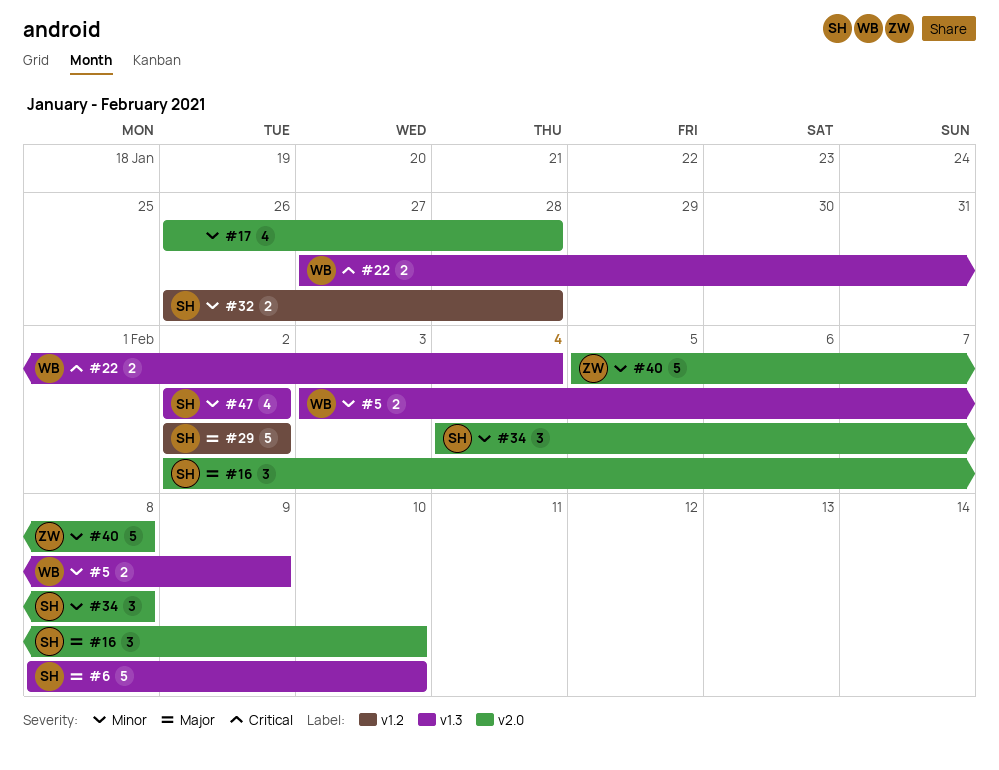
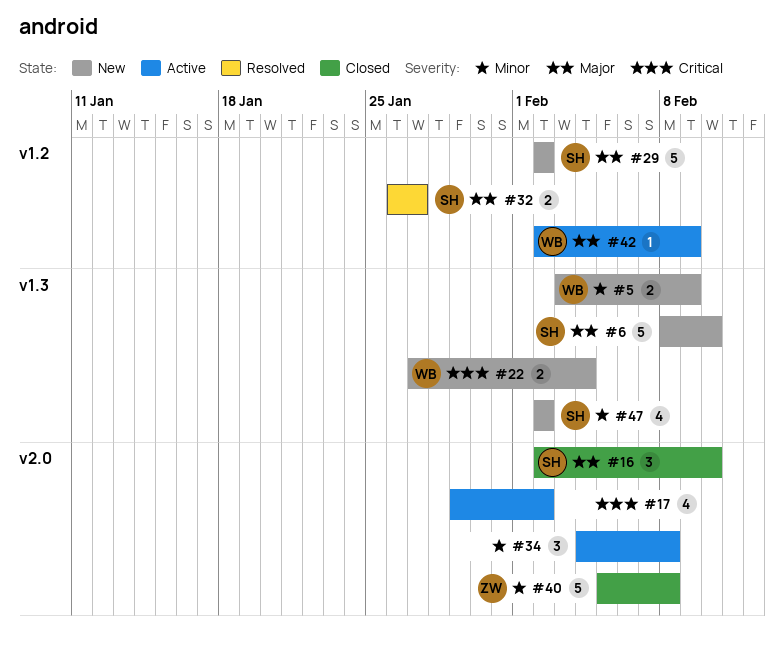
#17, priority: Minor -> Critical
#17, start: Jan 26 -> Jan 29
#17, due: Jan 28 -> Feb 2
#32, priority: Minor -> Major
#32, due: Jan 28 -> Jan 27
#34, owner: SH -> none
#42: none -> present

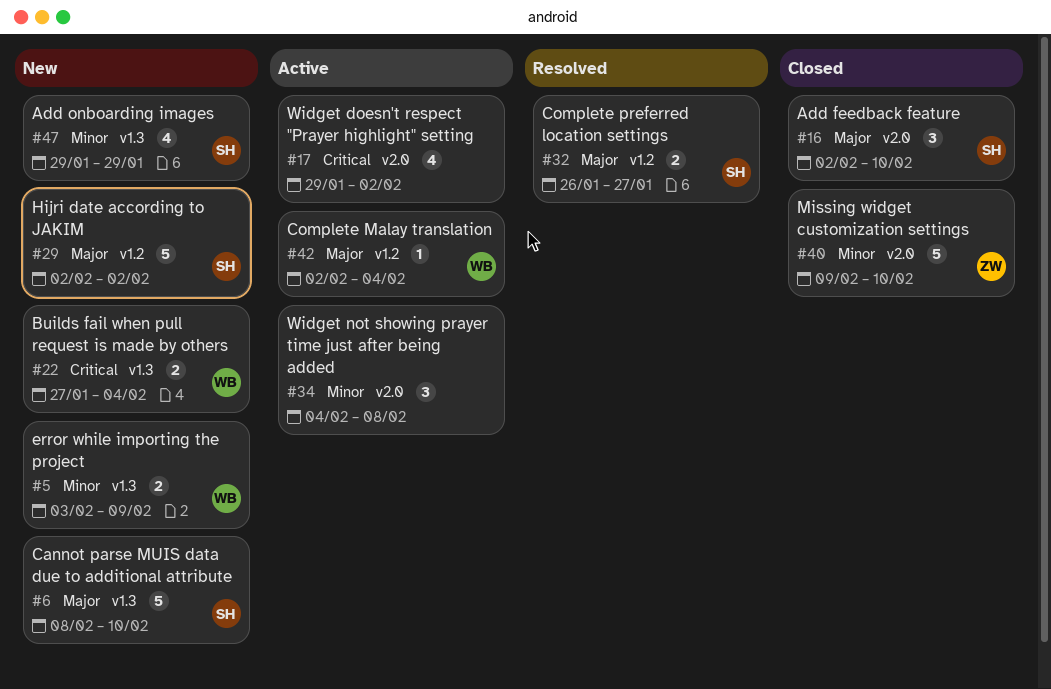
#40, start: Feb 5 -> Feb 9
#40, due: Feb 8 -> Feb 10
#42, due: Feb 9 -> Feb 4
#47, start: Feb 2 -> Jan 29
#47, due: Feb 2 -> Jan 29

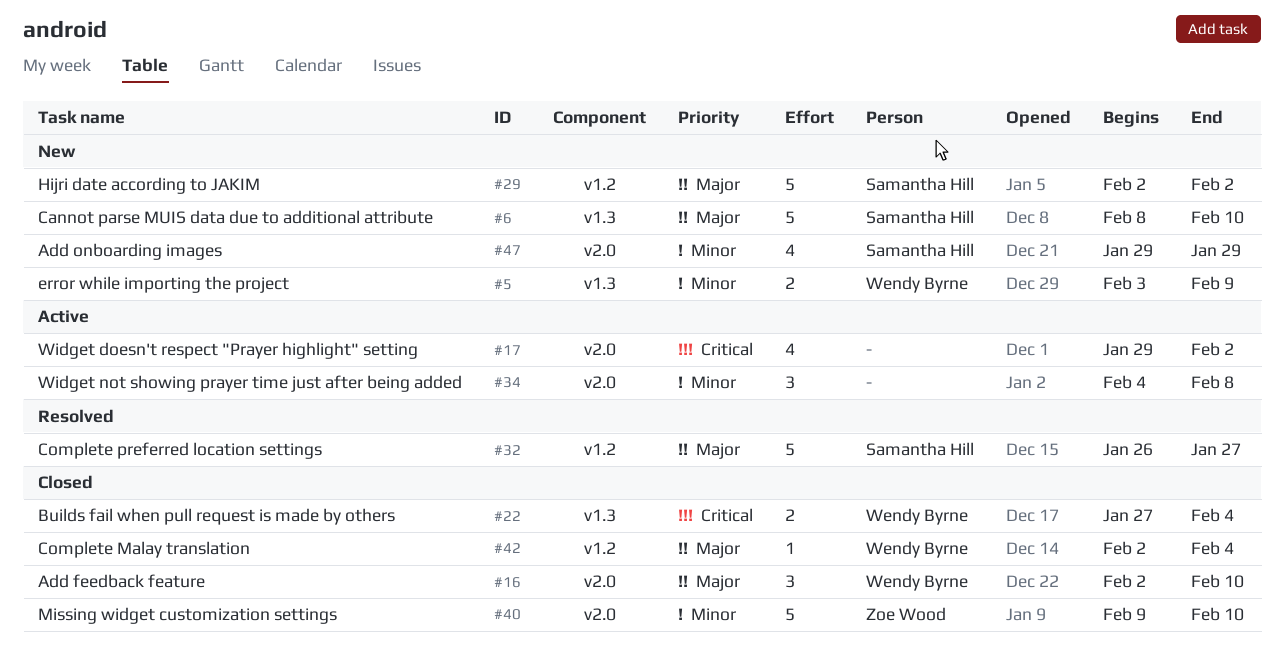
#16, owner: Samantha Hill -> Wendy Byrne
#22, status: New -> Closed
#32, estimate: 2 -> 5
#42, status: Active -> Closed
#47, label: v1.3 -> v2.0

